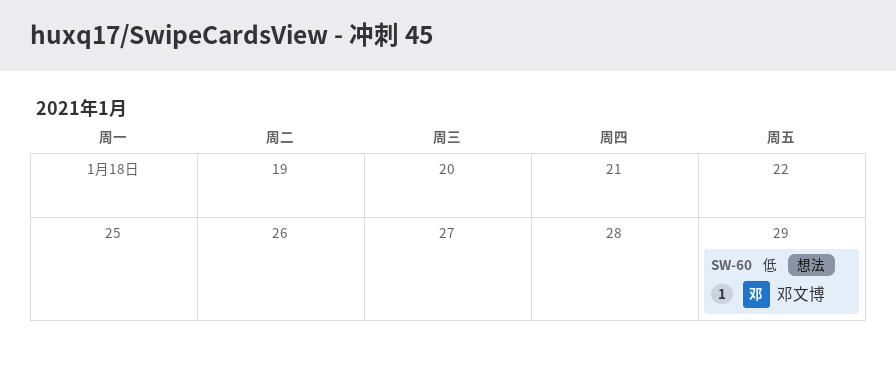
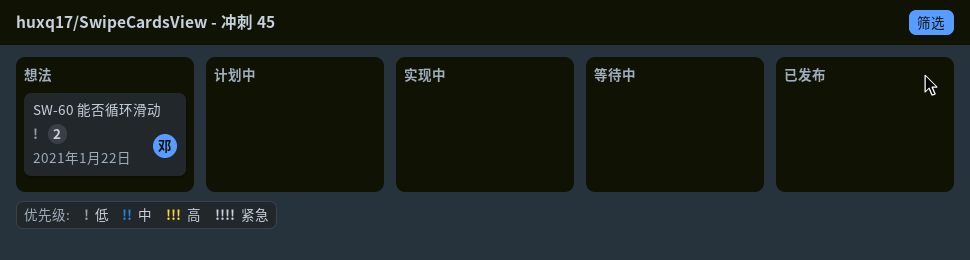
SW-60, estimate: 1 -> 2
SW-60, due: Jan 29 -> Jan 22

